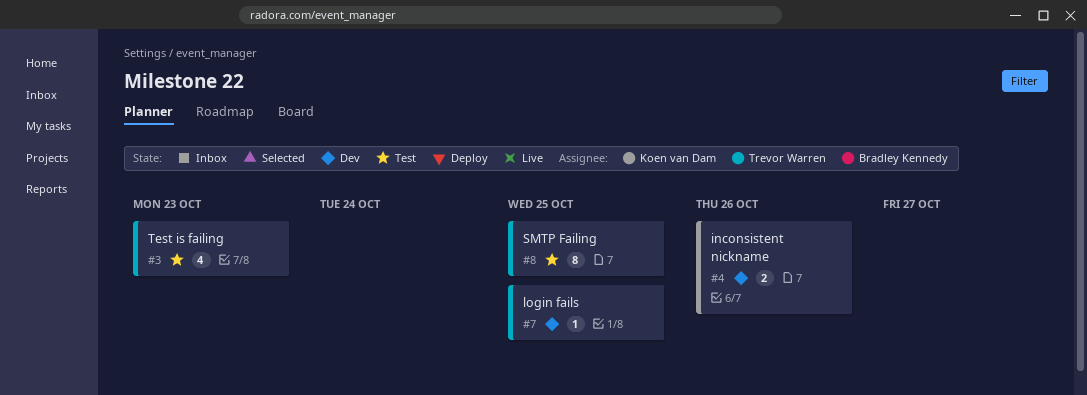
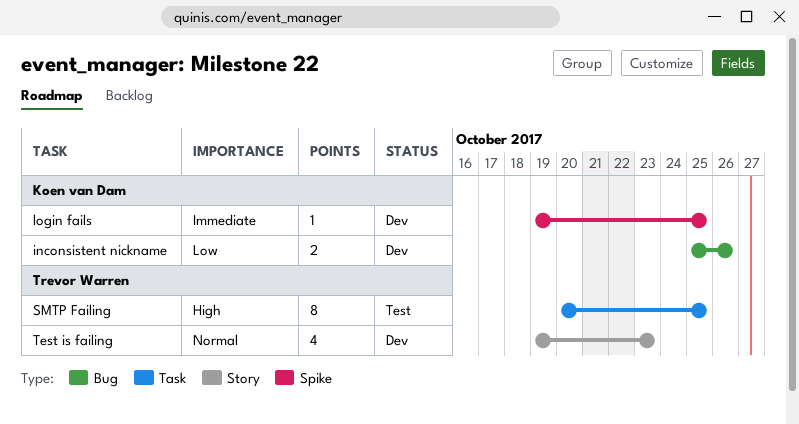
login fails, owner: Trevor Warren -> Koen van Dam
Test is failing, status: Test -> Dev

